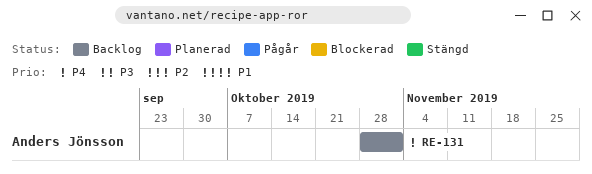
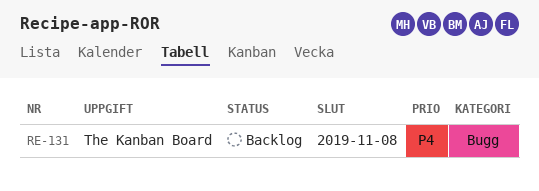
RE-131, due: Nov 1 -> Nov 8

